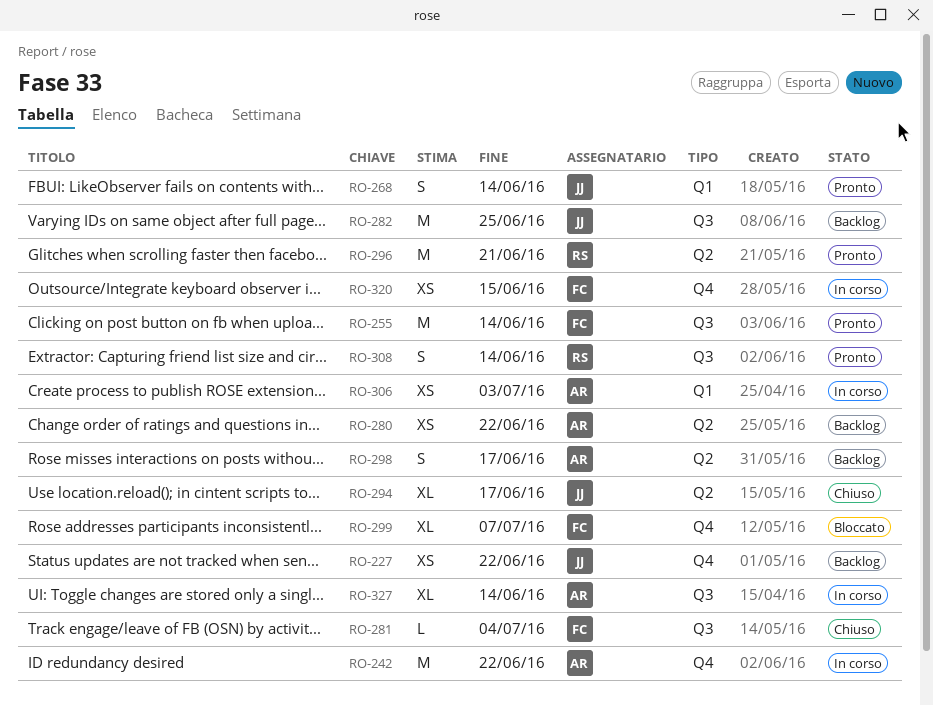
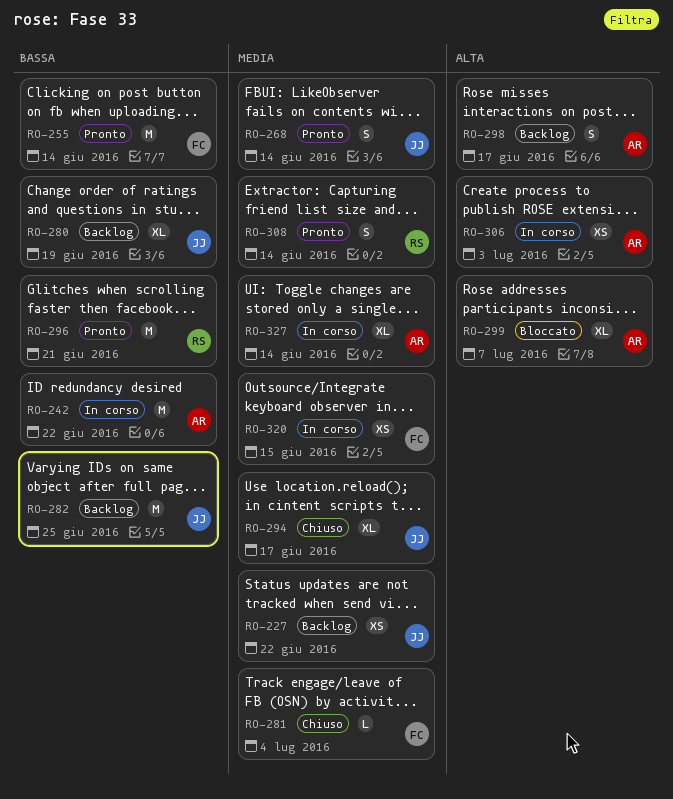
RO-280, owner: AR -> JJ
RO-280, estimate: XS -> XL
RO-280, due: Jun 22 -> Jun 19
RO-299, owner: FC -> AR

